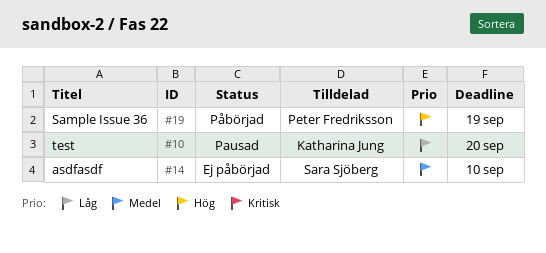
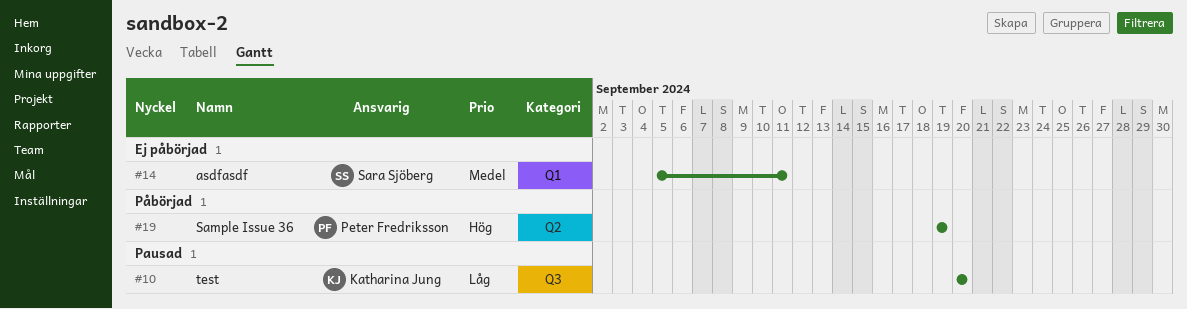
#14, due: Sep 10 -> Sep 11

